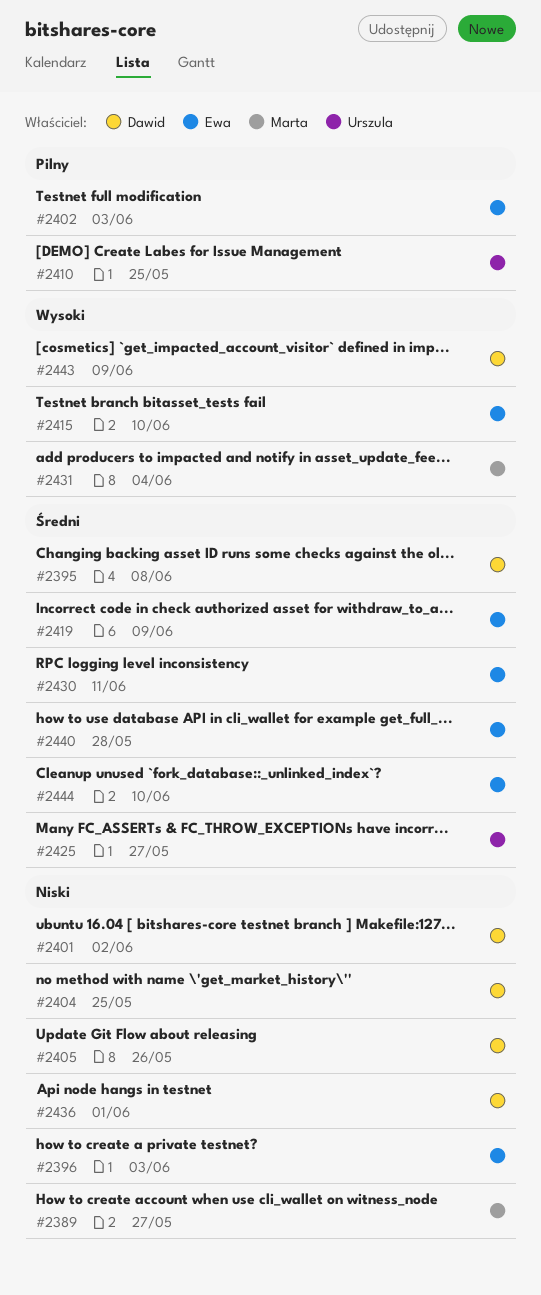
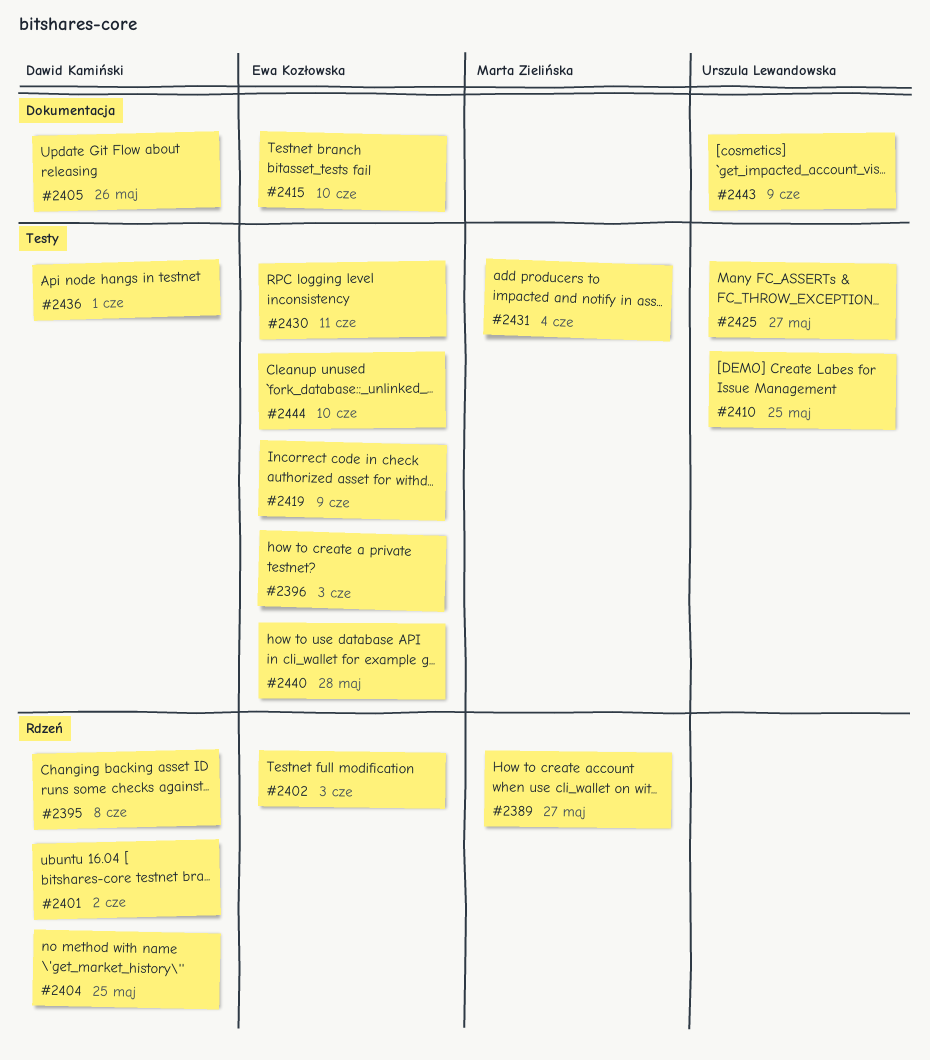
#2443, owner: Dawid Kamiński -> Urszula Lewandowska

